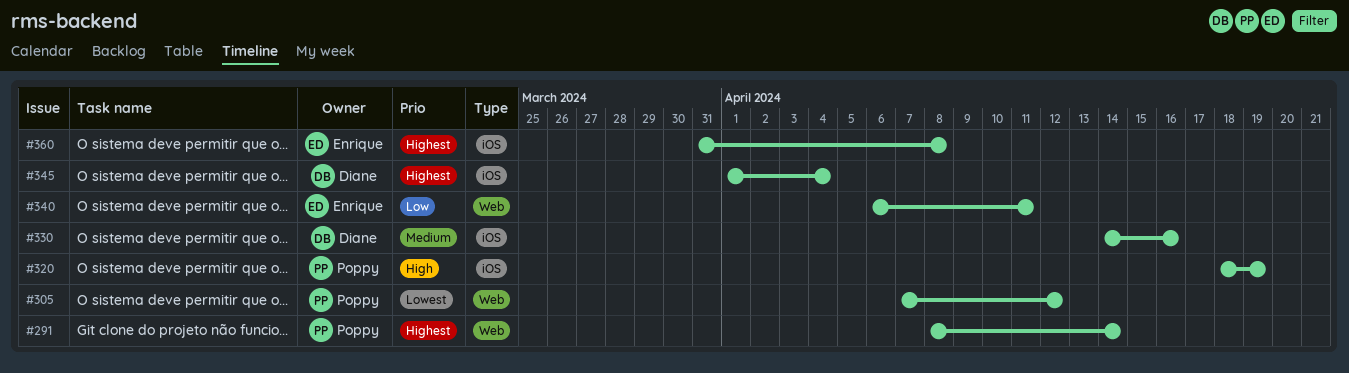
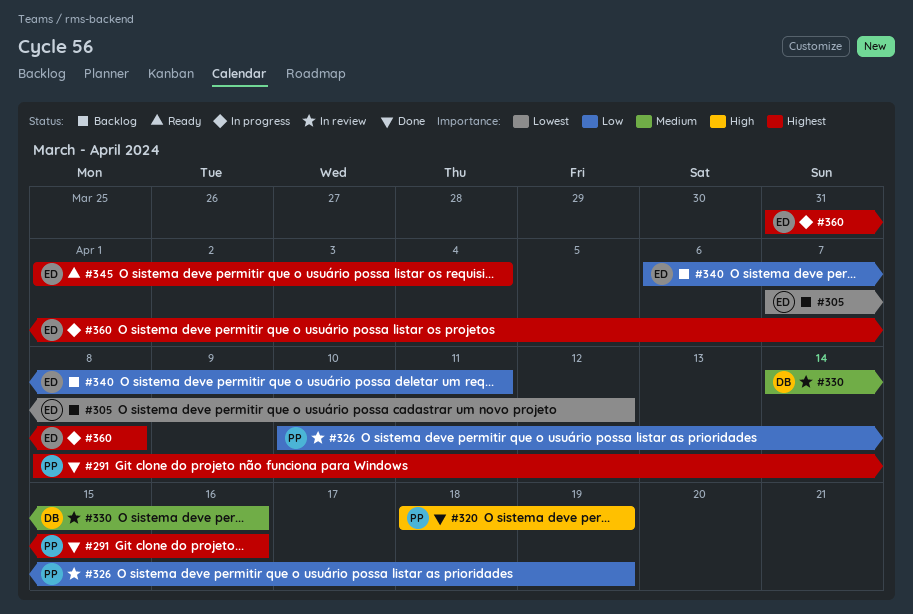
#291, due: Apr 14 -> Apr 16
#305, owner: Poppy -> Enrique
#326: none -> present
#345, owner: Diane -> Enrique

